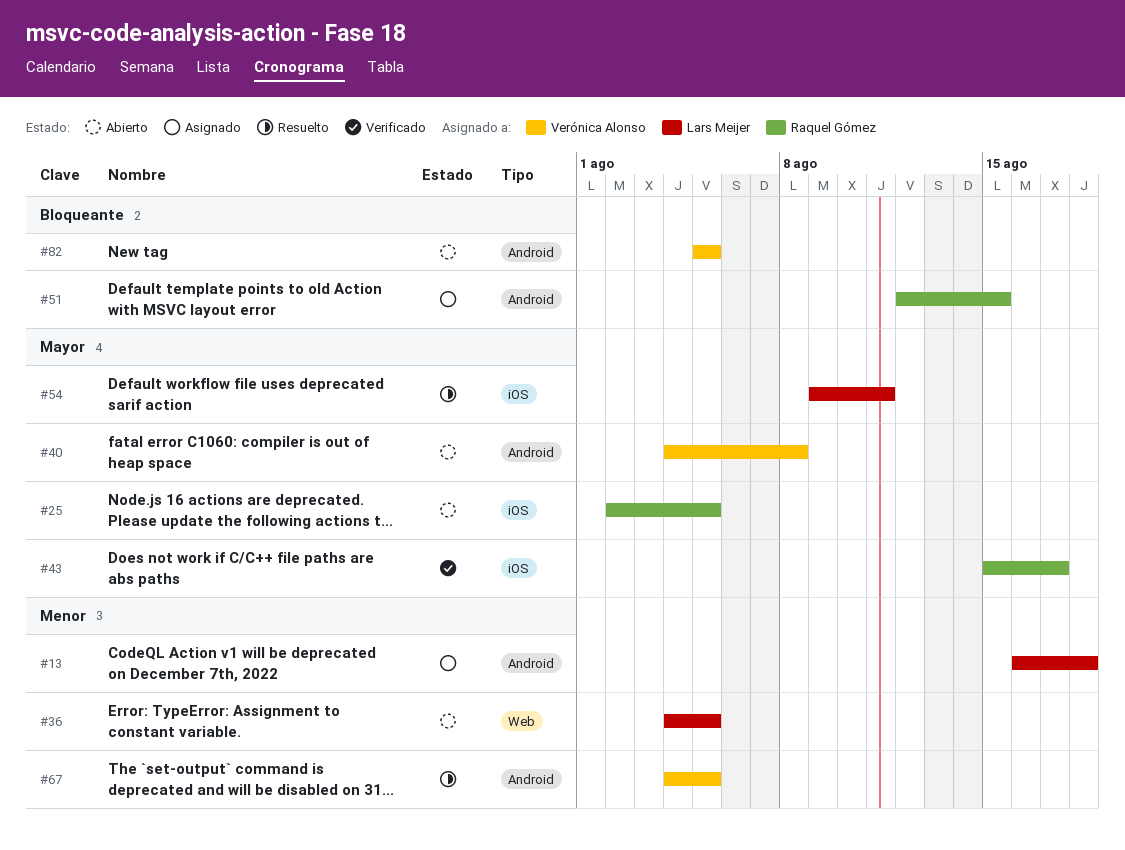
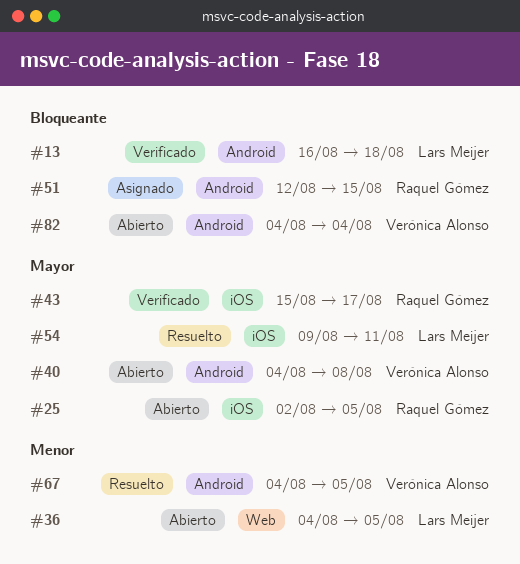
#13, status: Asignado -> Verificado
#13, priority: Menor -> Bloqueante
#82, start: Aug 5 -> Aug 4
#82, due: Aug 5 -> Aug 4

